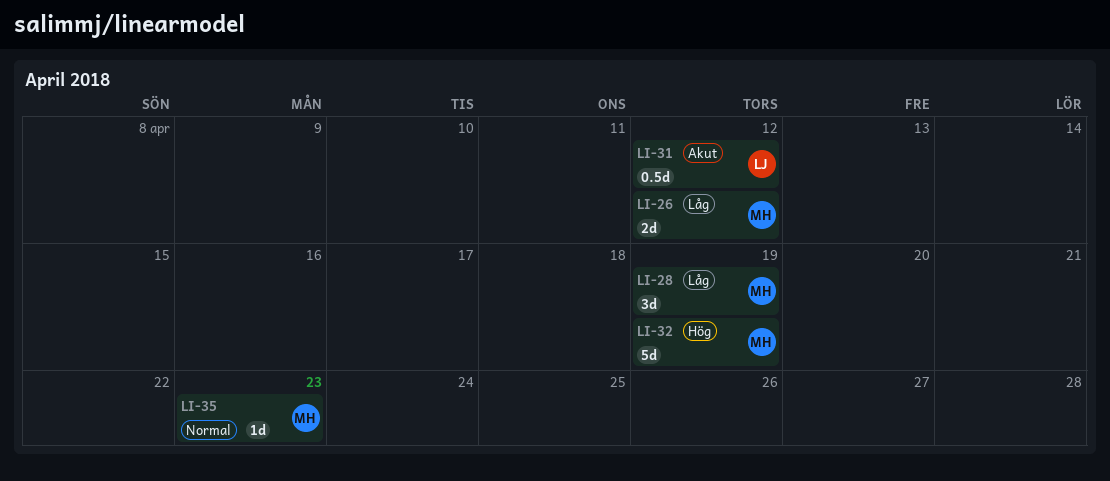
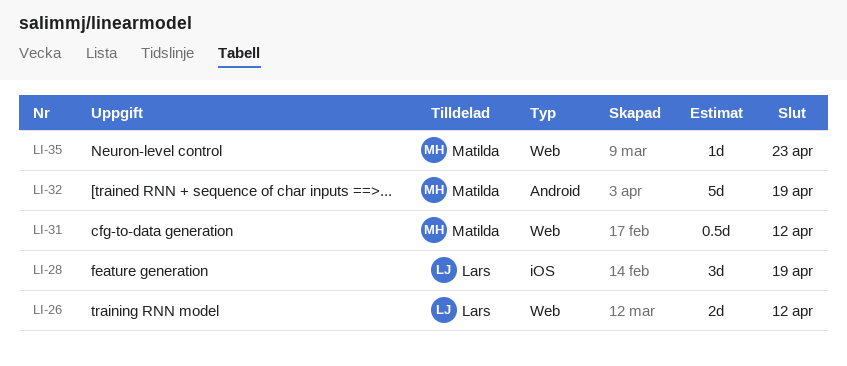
LI-26, owner: Matilda -> Lars
LI-28, owner: Matilda -> Lars
LI-31, owner: Lars -> Matilda

